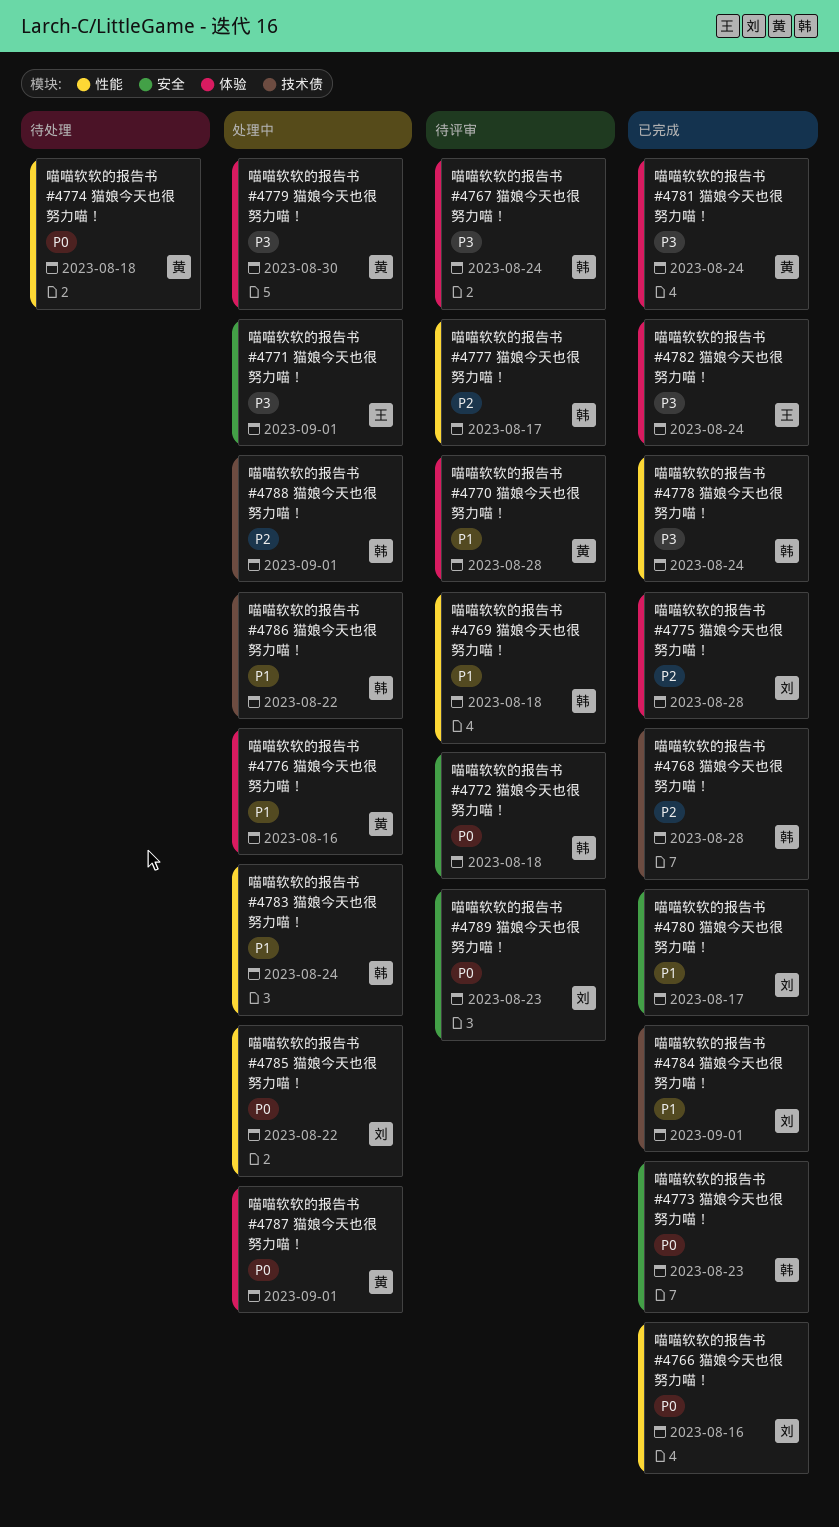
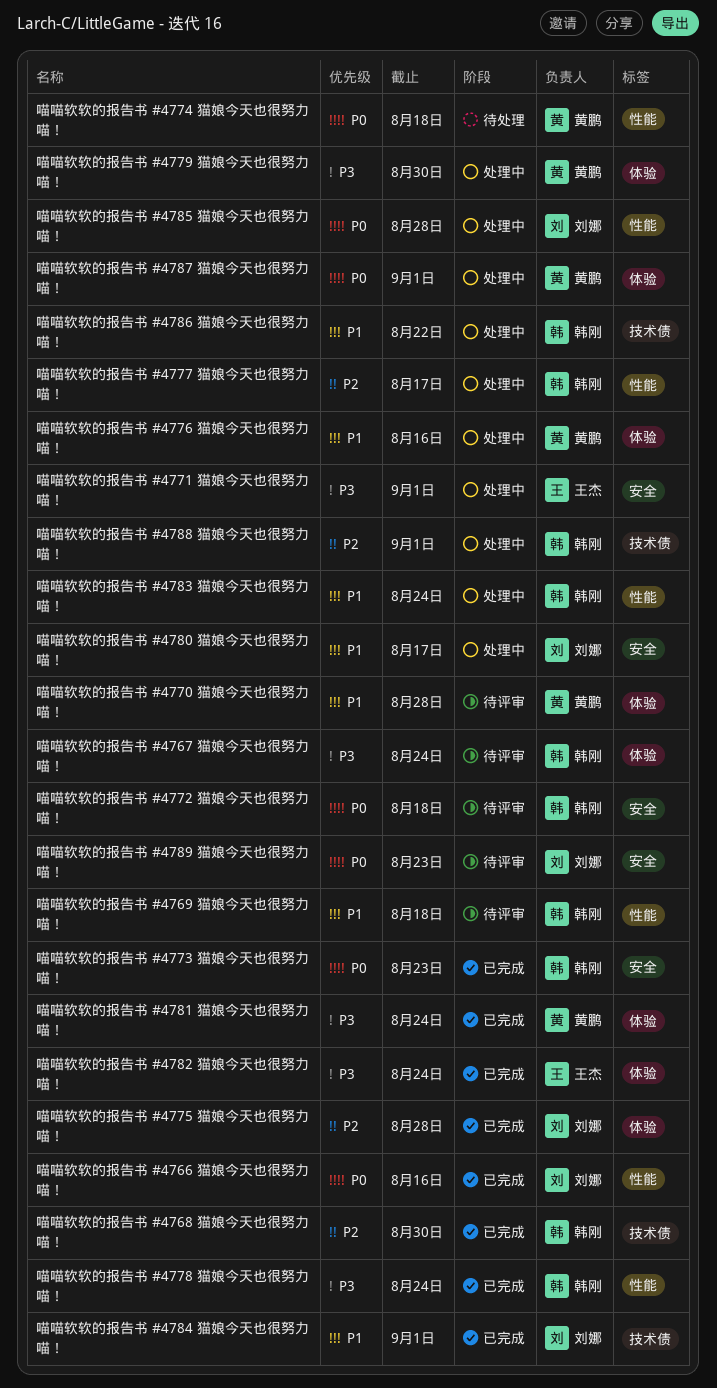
喵喵软软的报告书 #4768 猫娘今天也很努力喵！, due: Aug 28 -> Aug 30
喵喵软软的报告书 #4777 猫娘今天也很努力喵！, status: 待评审 -> 处理中
喵喵软软的报告书 #4780 猫娘今天也很努力喵！, status: 已完成 -> 处理中
喵喵软软的报告书 #4785 猫娘今天也很努力喵！, due: Aug 22 -> Aug 28

